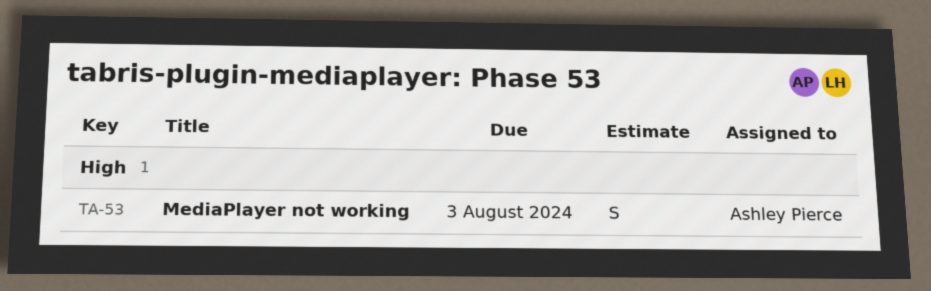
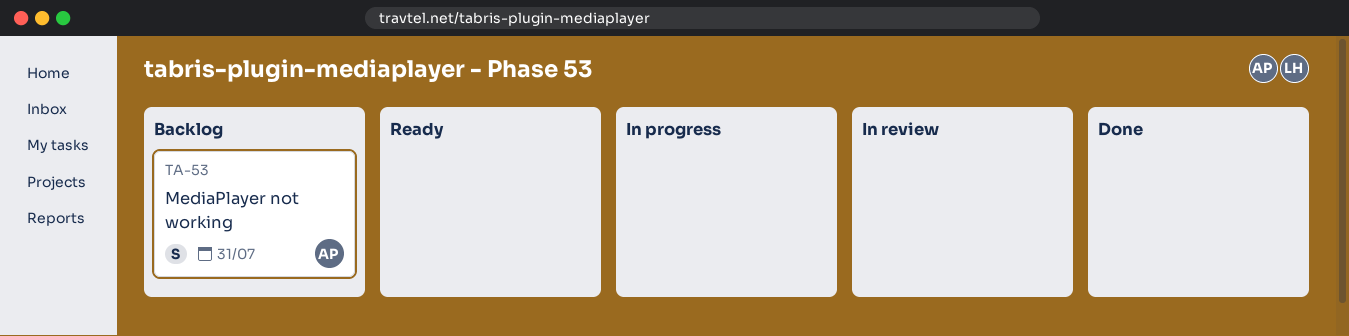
TA-53, due: Aug 3 -> Jul 31

